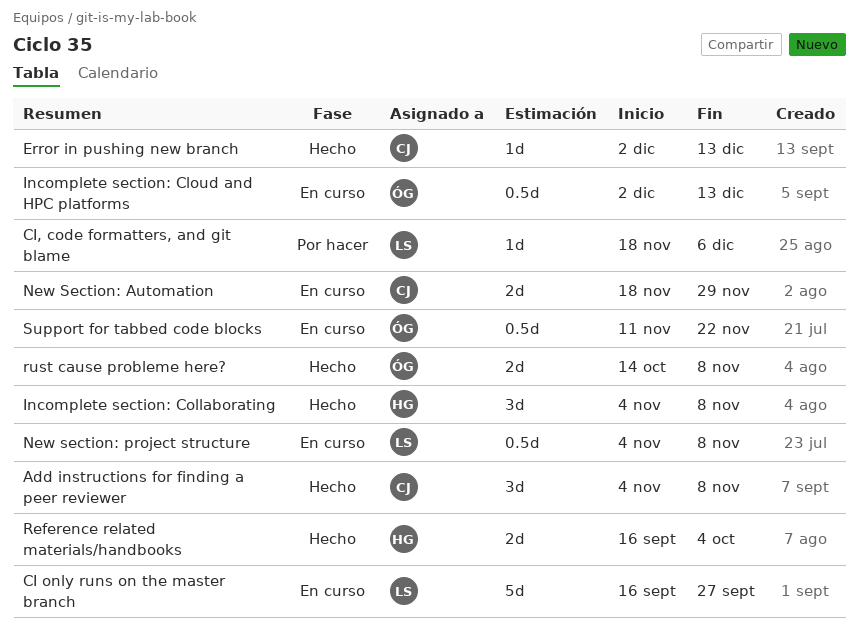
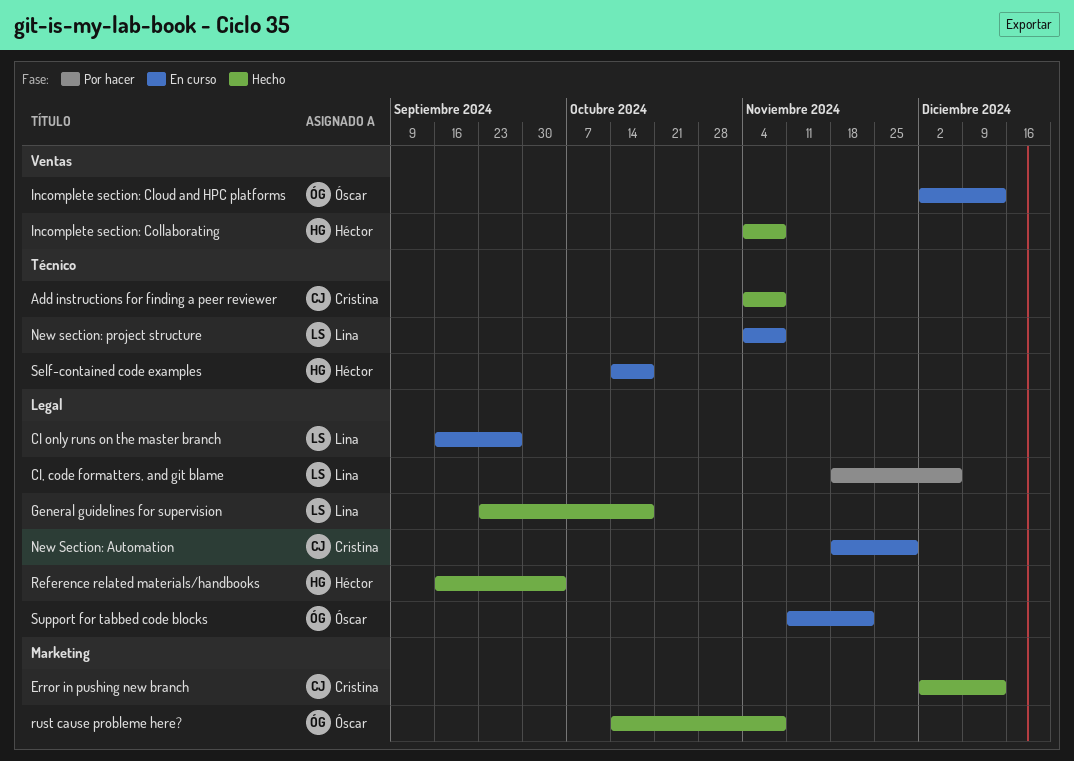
General guidelines for supervision: none -> present
Self-contained code examples: none -> present

